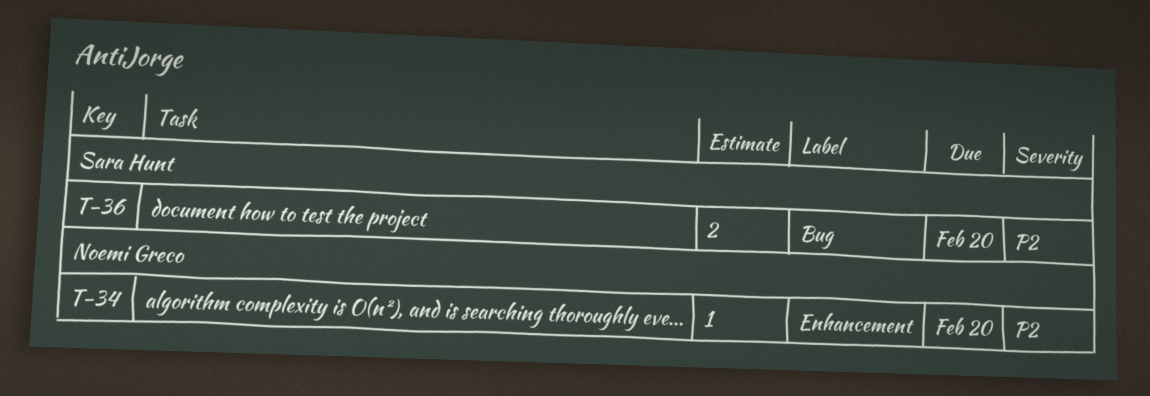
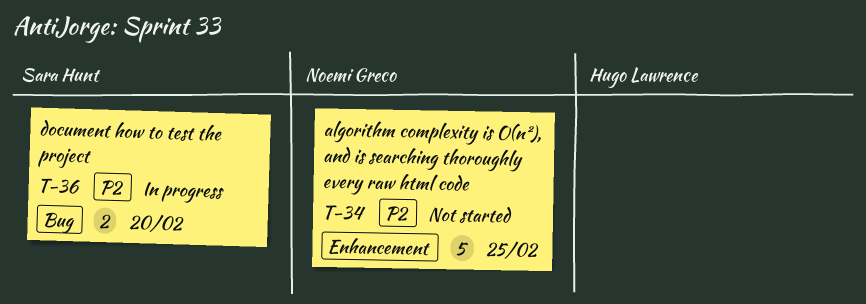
T-34, estimate: 1 -> 5
T-34, due: Feb 20 -> Feb 25

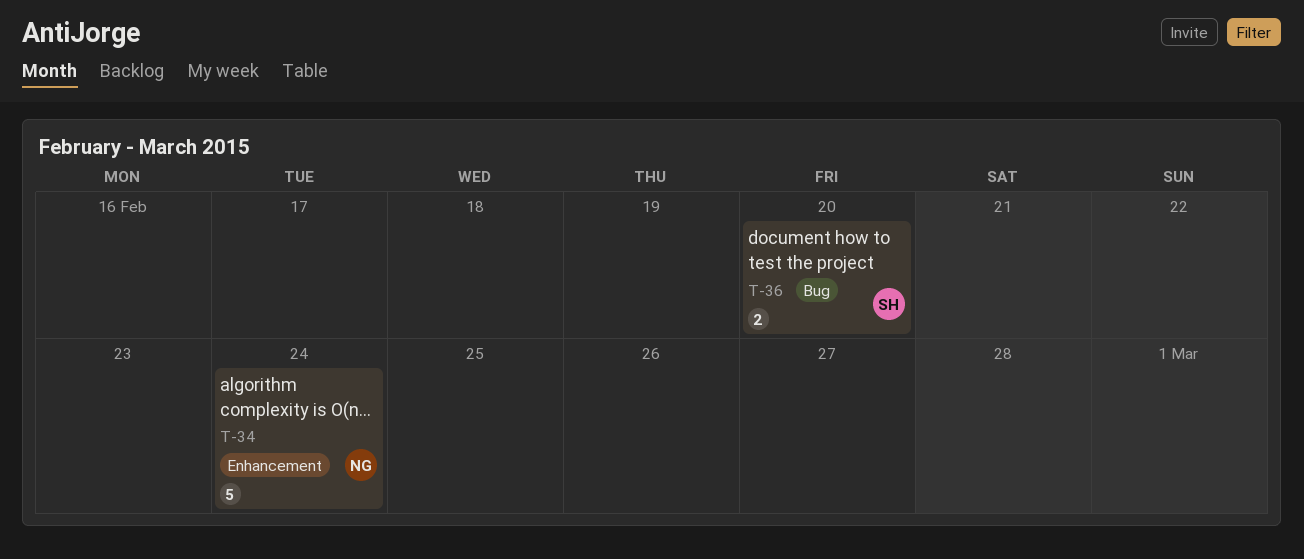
T-34, due: Feb 25 -> Feb 24

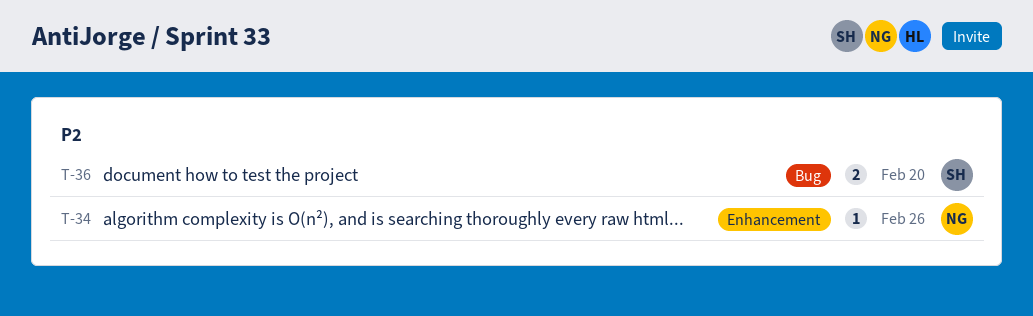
T-34, estimate: 5 -> 1
T-34, due: Feb 24 -> Feb 26

